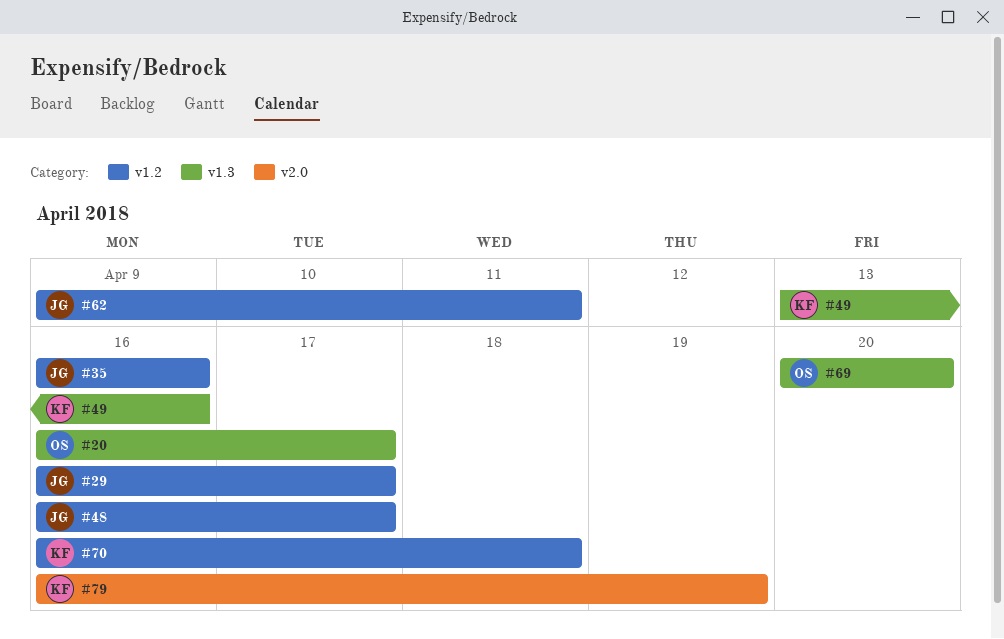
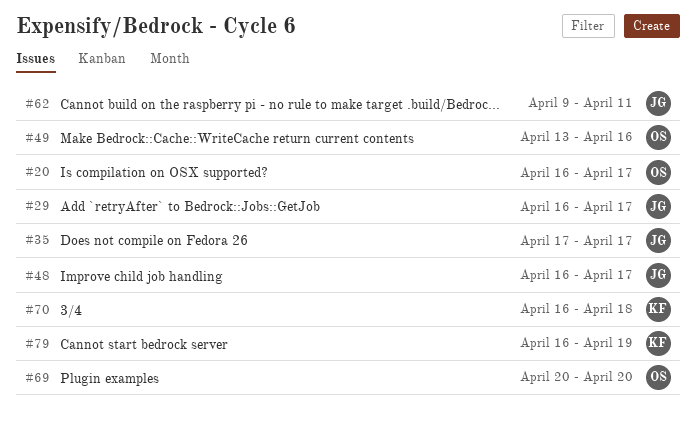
#35, start: Apr 16 -> Apr 17
#35, due: Apr 16 -> Apr 17
#49, owner: KF -> OS

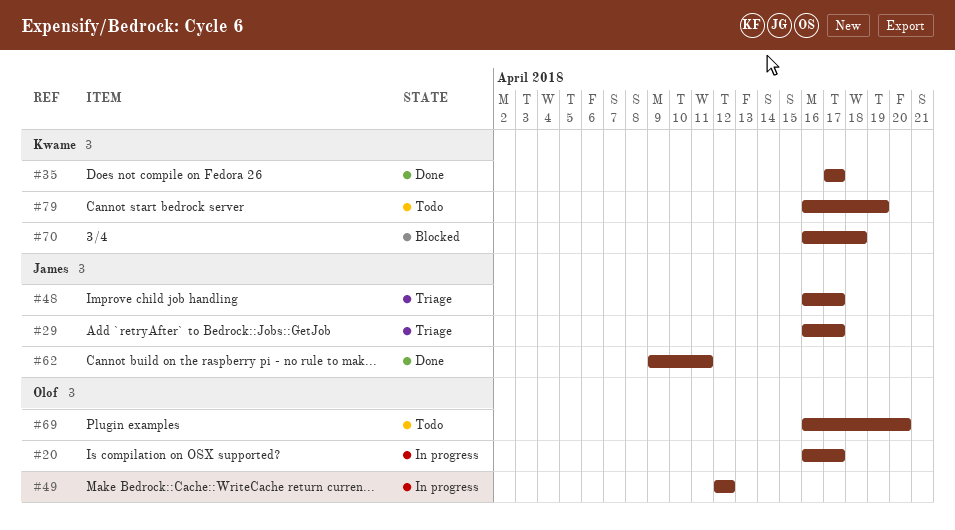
#35, owner: James -> Kwame
#49, start: Apr 13 -> Apr 12
#49, due: Apr 16 -> Apr 12
#69, start: Apr 20 -> Apr 16

